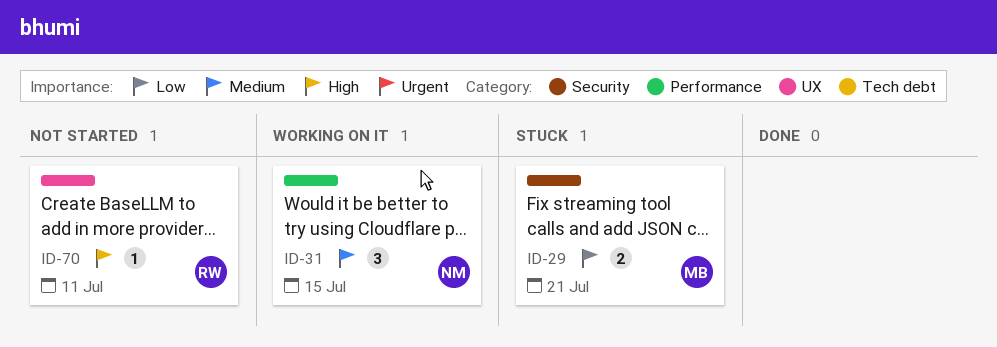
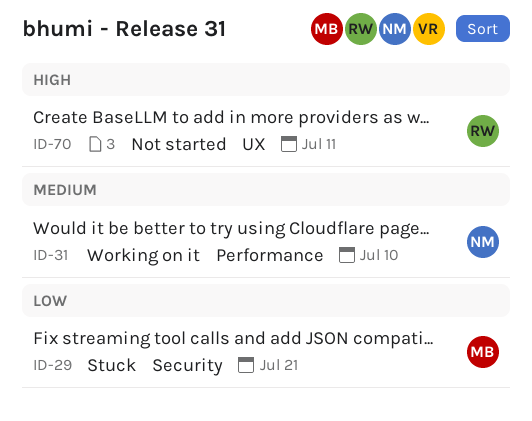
ID-31, due: Jul 15 -> Jul 10

